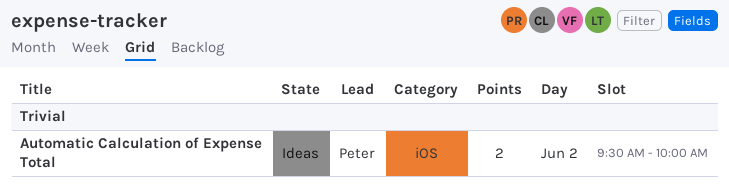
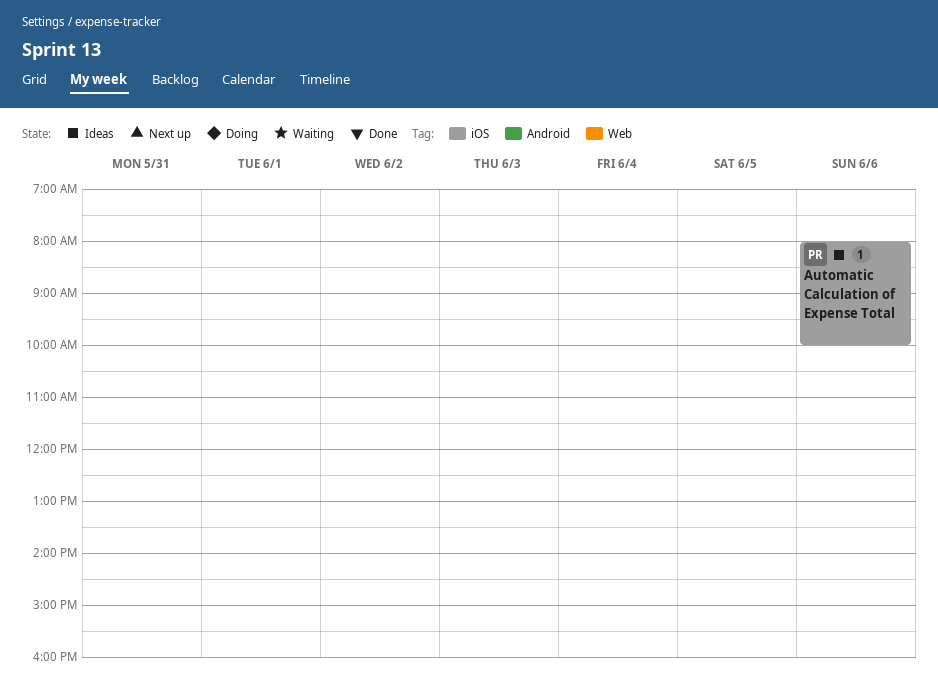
Automatic Calculation of Expense Total, estimate: 2 -> 1
Automatic Calculation of Expense Total, day: Jun 2 -> Jun 6
Automatic Calculation of Expense Total, begins: 09:30 -> 08:00

